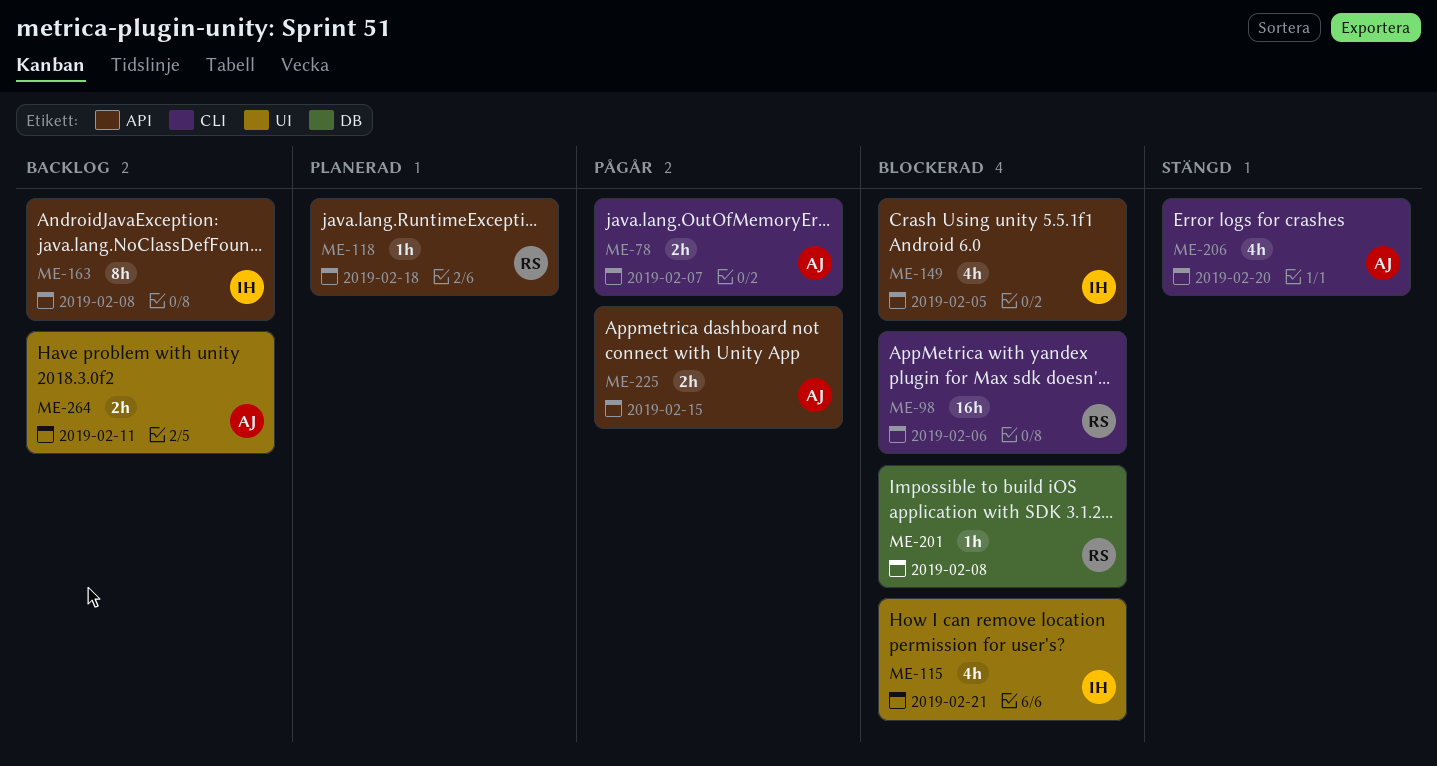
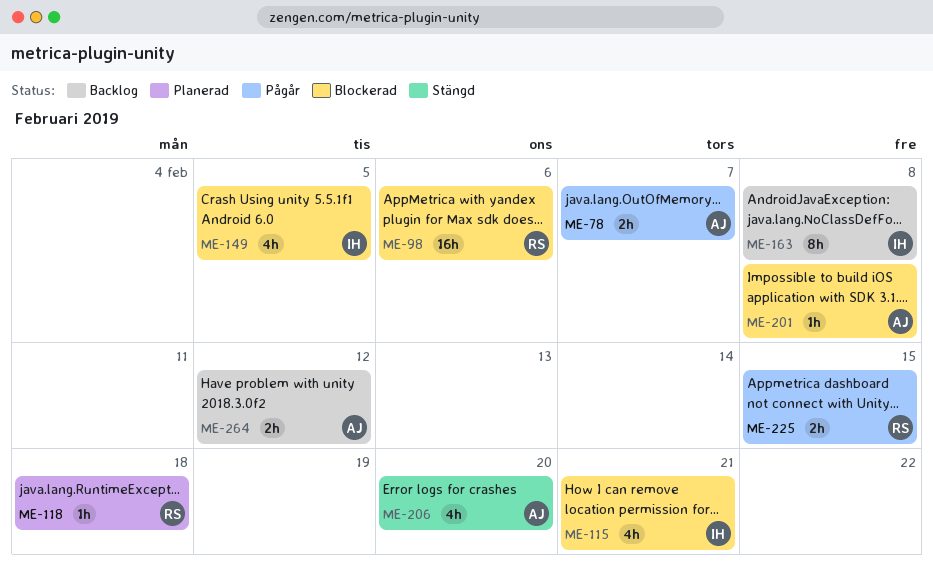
ME-201, owner: RS -> AJ
ME-225, owner: AJ -> RS
ME-264, due: Feb 11 -> Feb 12

